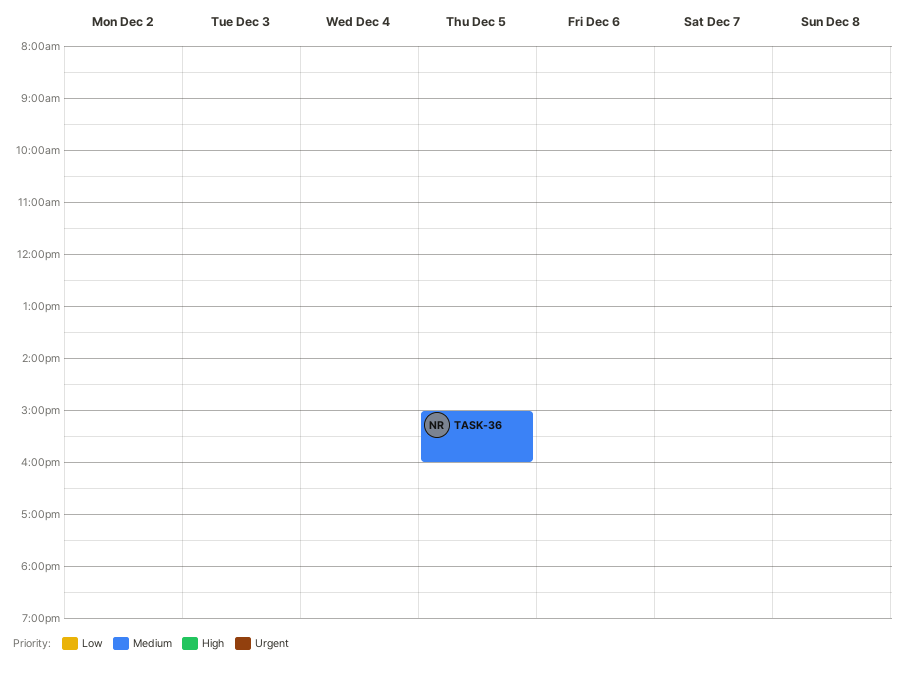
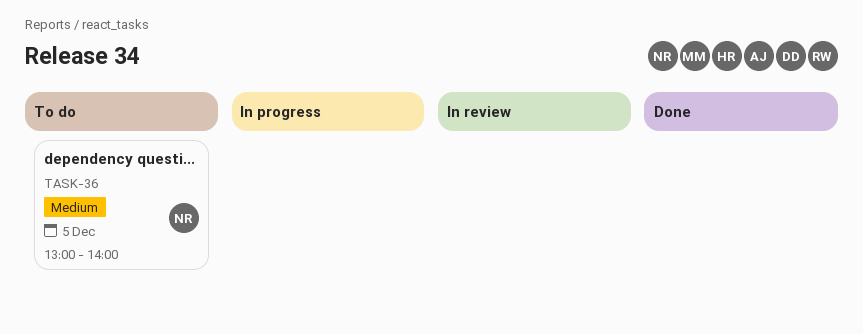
TASK-36, begins: 15:00 -> 13:00
TASK-36, ends: 16:00 -> 14:00

